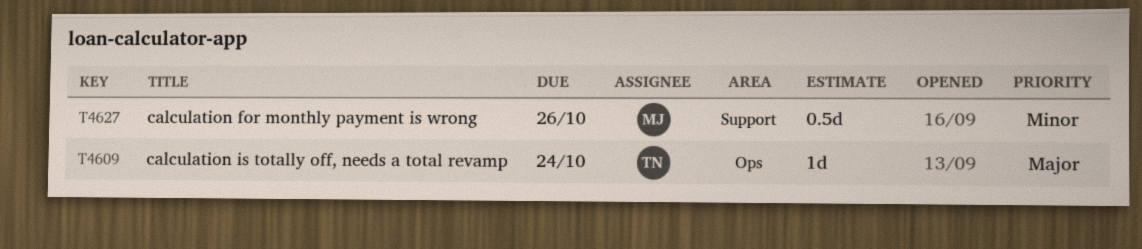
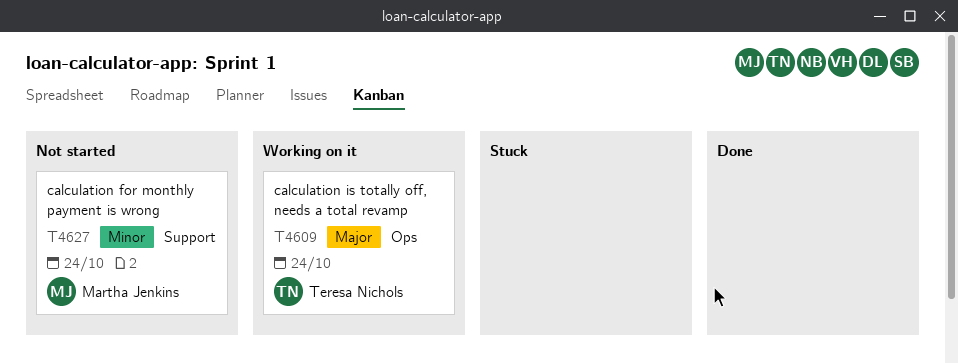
T4627, due: Oct 26 -> Oct 24

